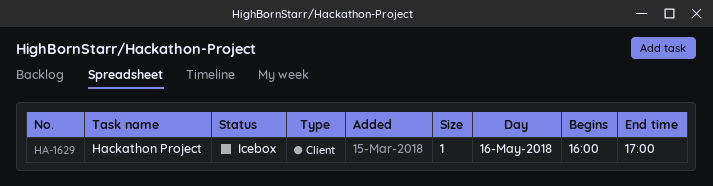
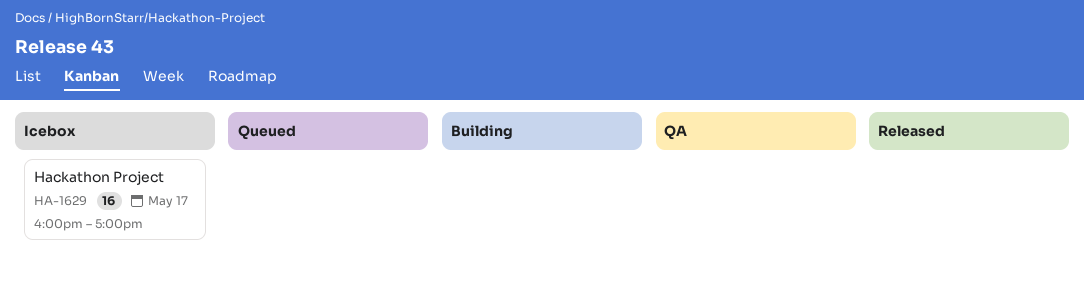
HA-1629, estimate: 1 -> 16
HA-1629, day: May 16 -> May 17

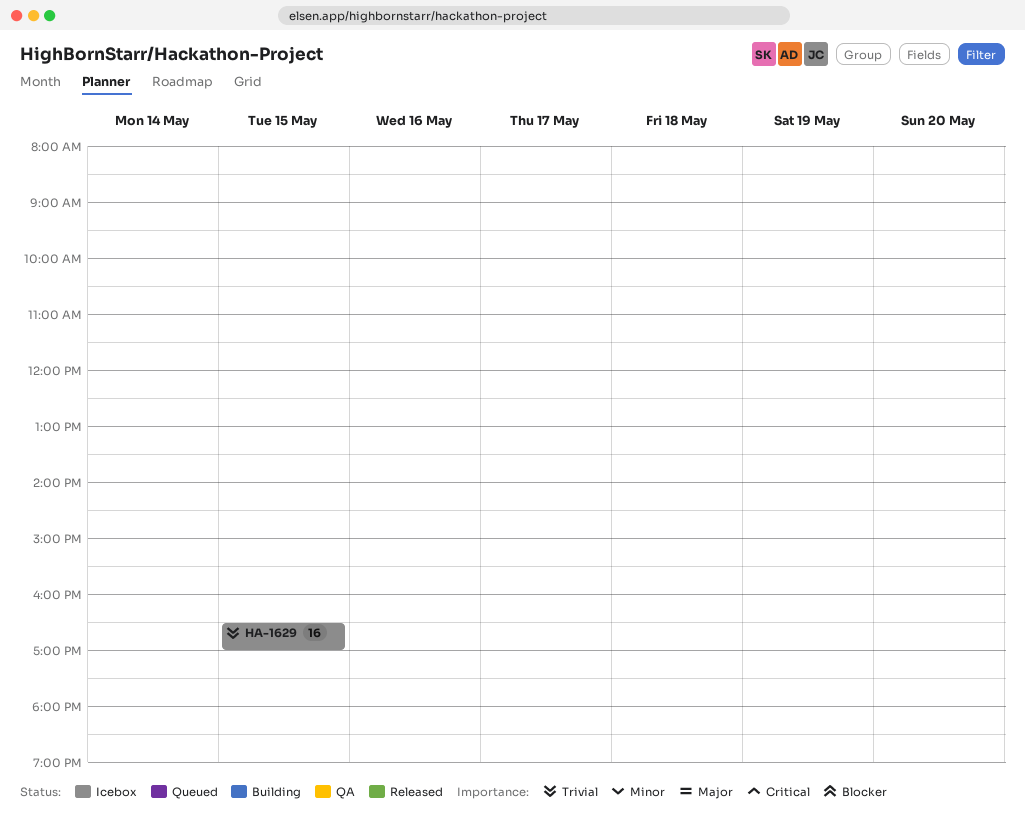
HA-1629, day: May 17 -> May 15
HA-1629, begins: 16:00 -> 16:30

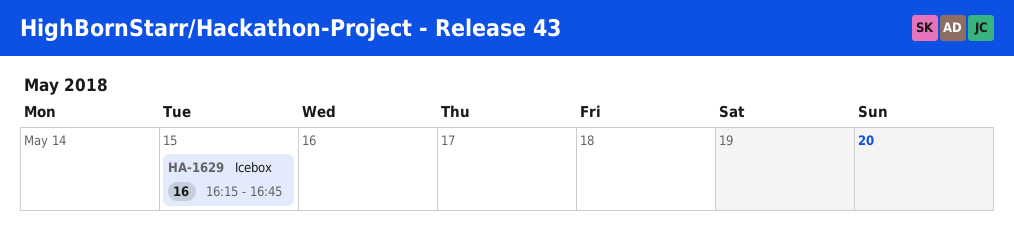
HA-1629, begins: 16:30 -> 16:15
HA-1629, ends: 17:00 -> 16:45

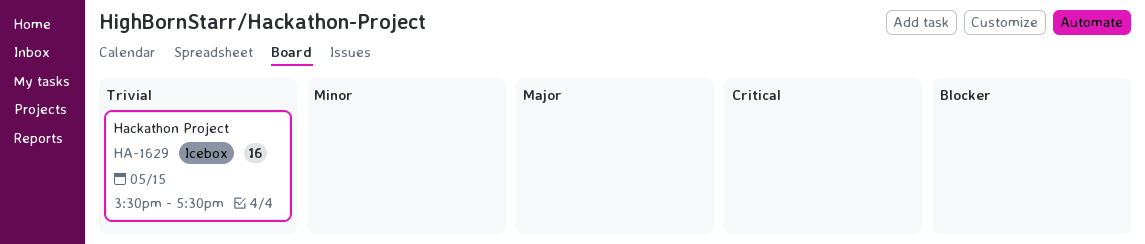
HA-1629, begins: 16:15 -> 15:30
HA-1629, ends: 16:45 -> 17:30

